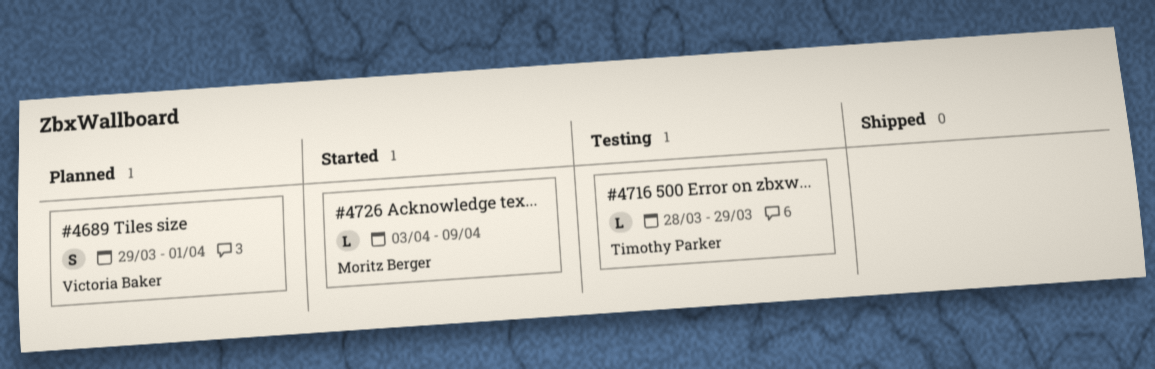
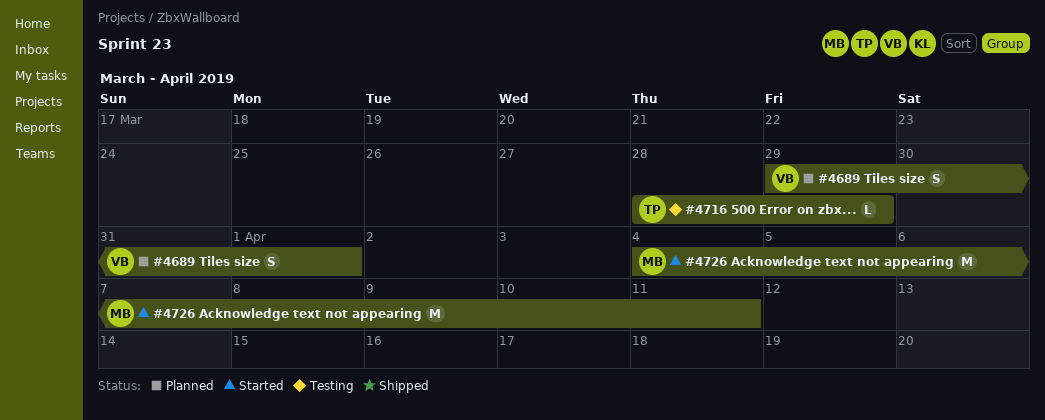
#4726, estimate: L -> M
#4726, start: Apr 3 -> Apr 4
#4726, due: Apr 9 -> Apr 11

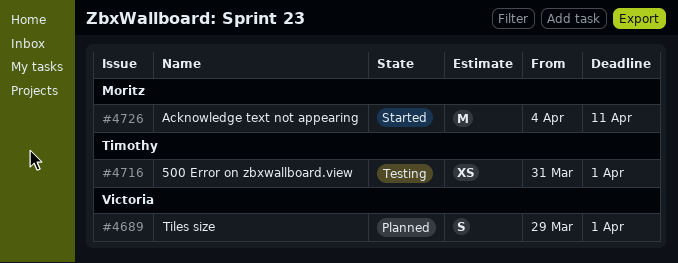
#4716, estimate: L -> XS
#4716, start: Mar 28 -> Mar 31
#4716, due: Mar 29 -> Apr 1

